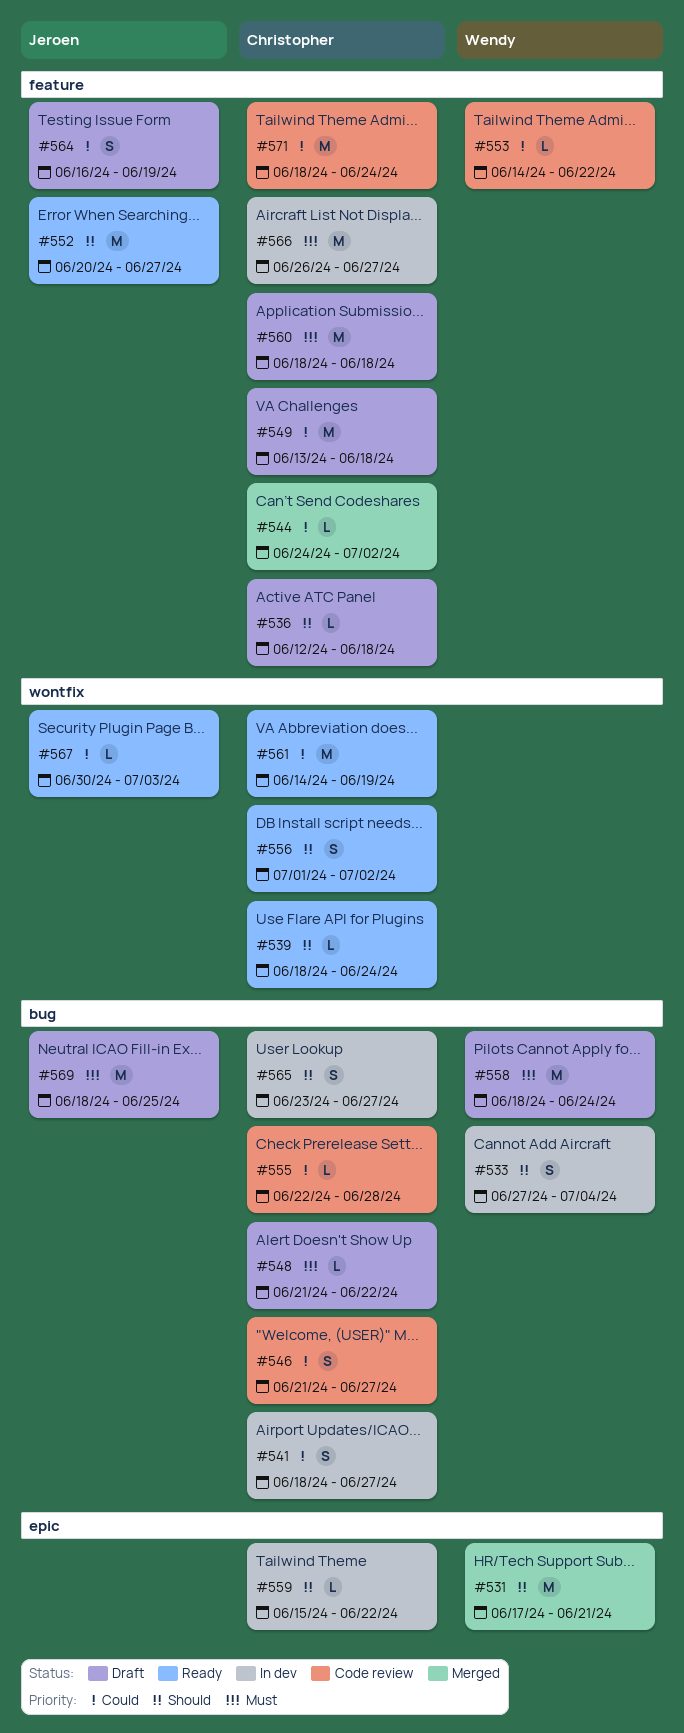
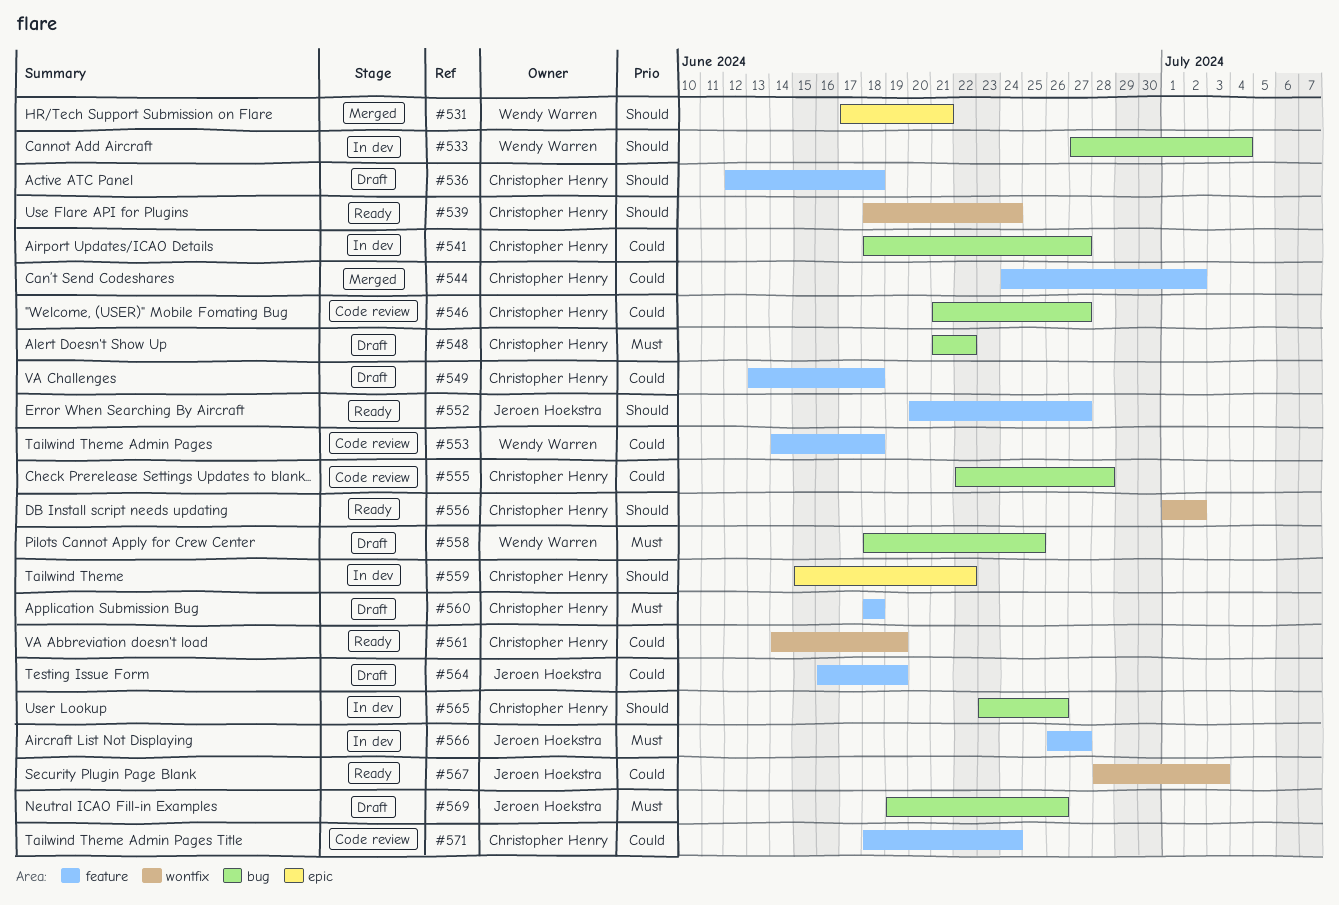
#553, due: Jun 22 -> Jun 18
#558, due: Jun 24 -> Jun 25
#565, due: Jun 27 -> Jun 26
#566, owner: Christopher Henry -> Jeroen Hoekstra
#567, start: Jun 30 -> Jun 28
#569, start: Jun 18 -> Jun 19
#569, due: Jun 25 -> Jun 26

